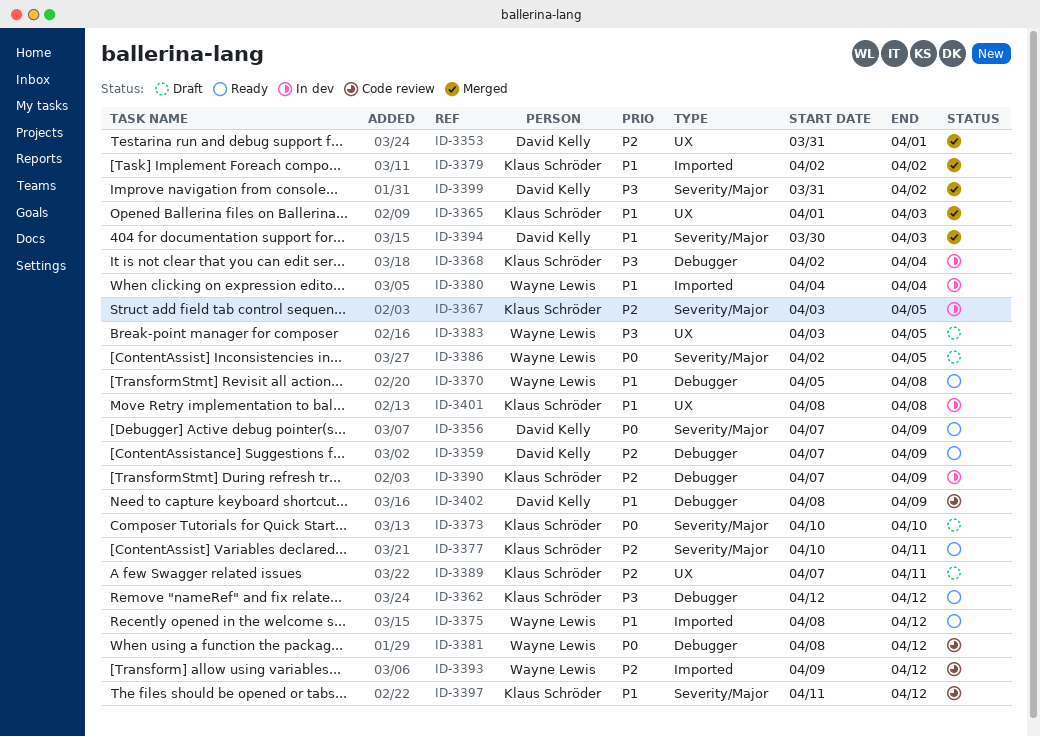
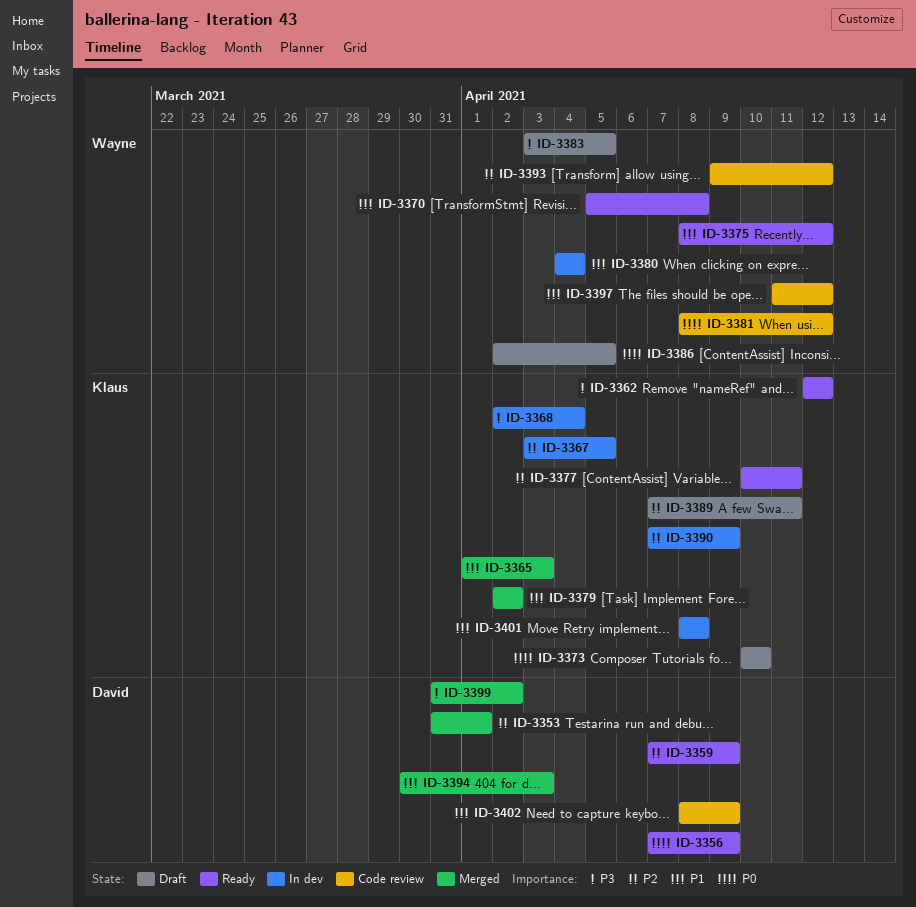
ID-3397, owner: Klaus Schröder -> Wayne Lewis

